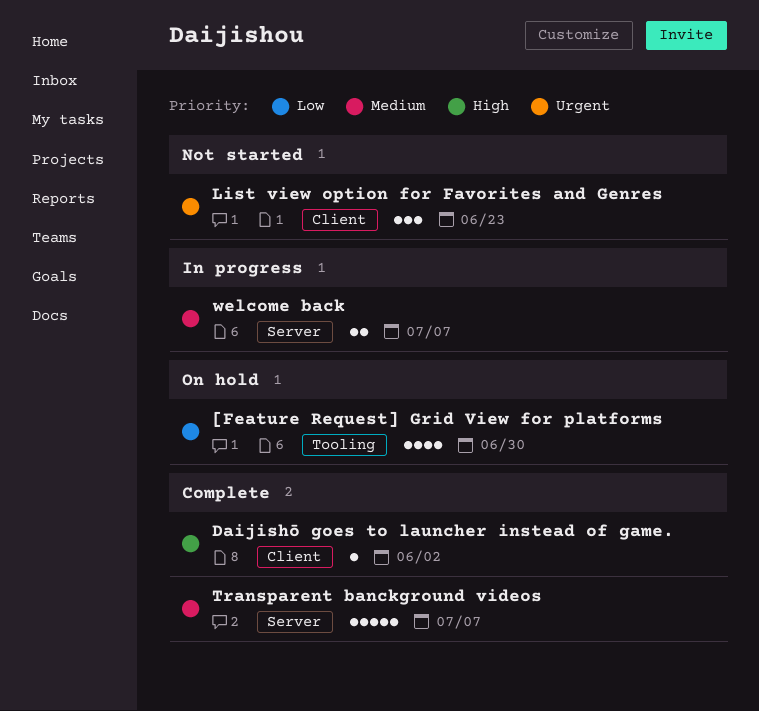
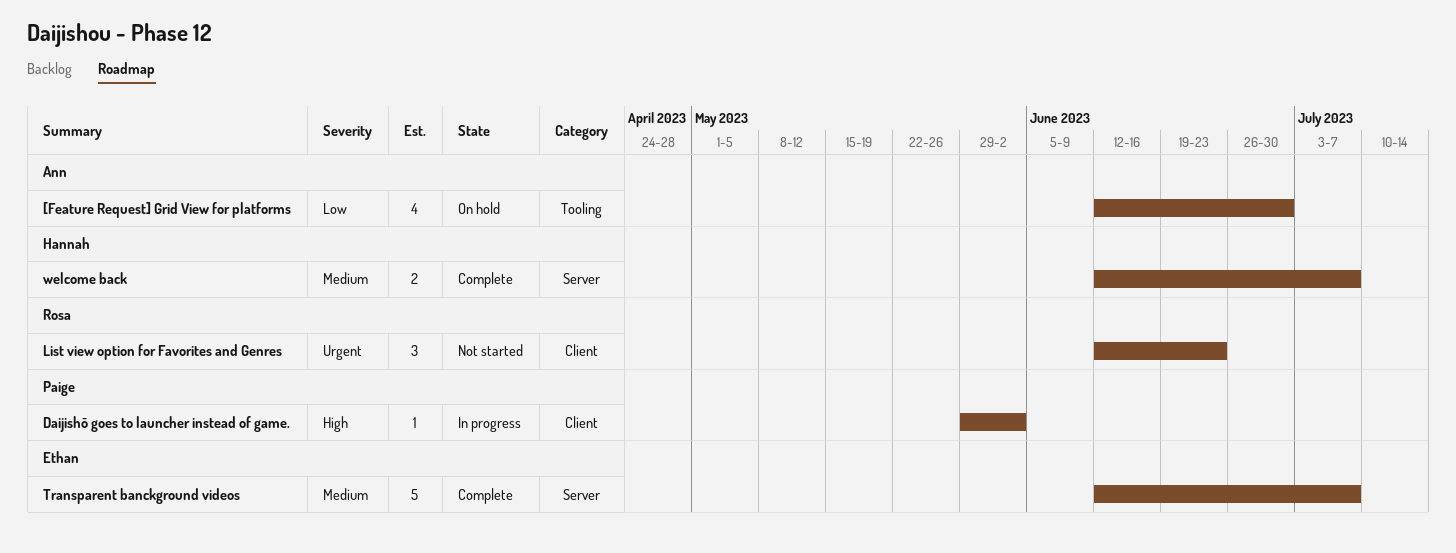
Daijishō goes to launcher instead of game., status: Complete -> In progress
welcome back, status: In progress -> Complete

